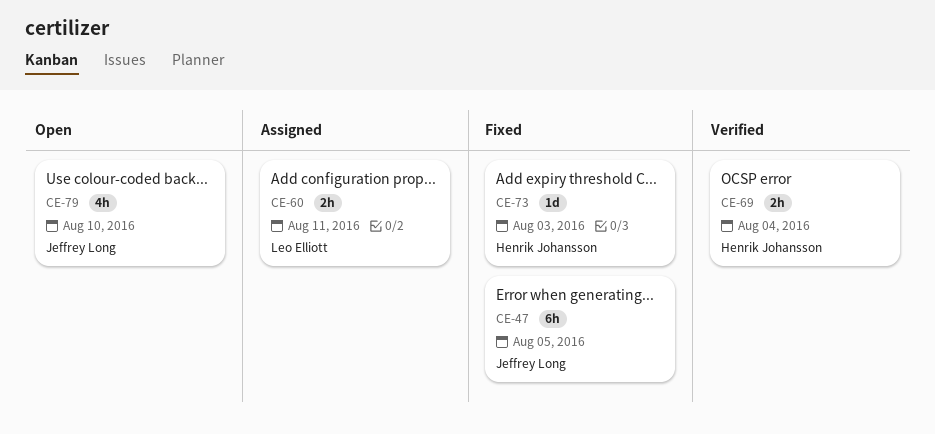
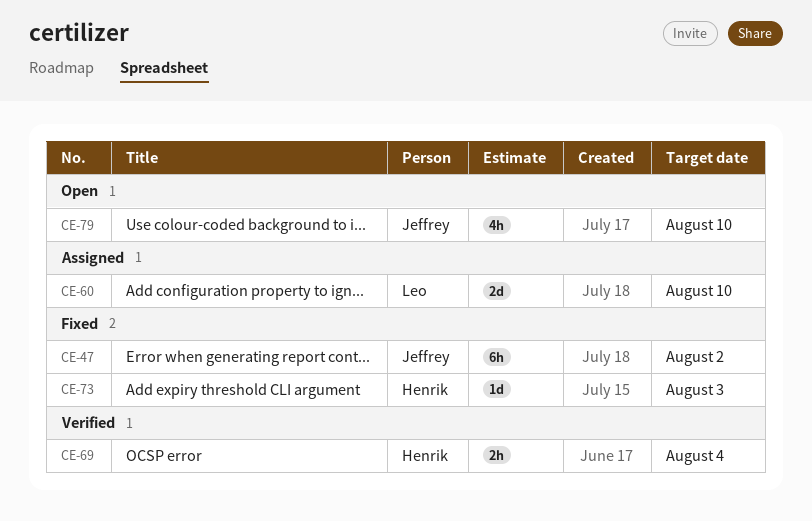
CE-47, due: Aug 5 -> Aug 2
CE-60, estimate: 2h -> 2d
CE-60, due: Aug 11 -> Aug 10

